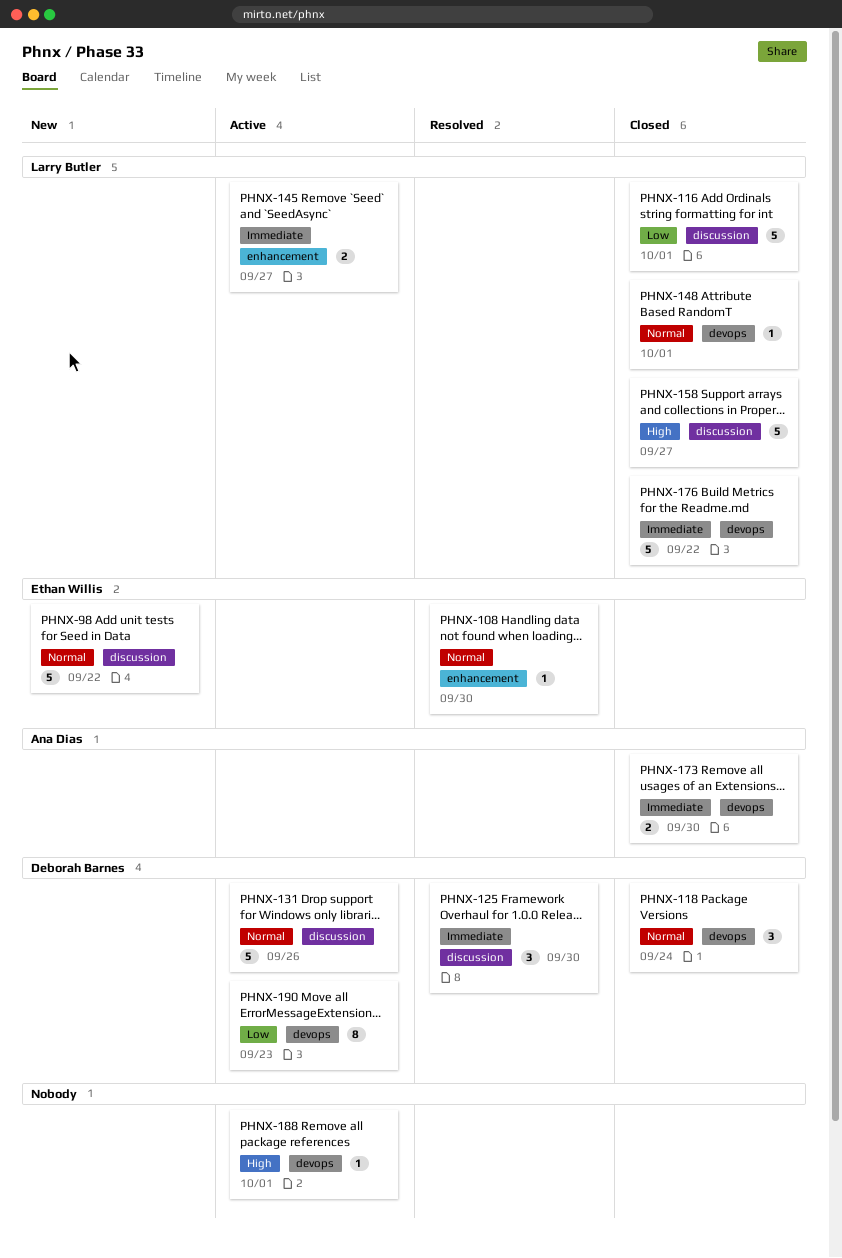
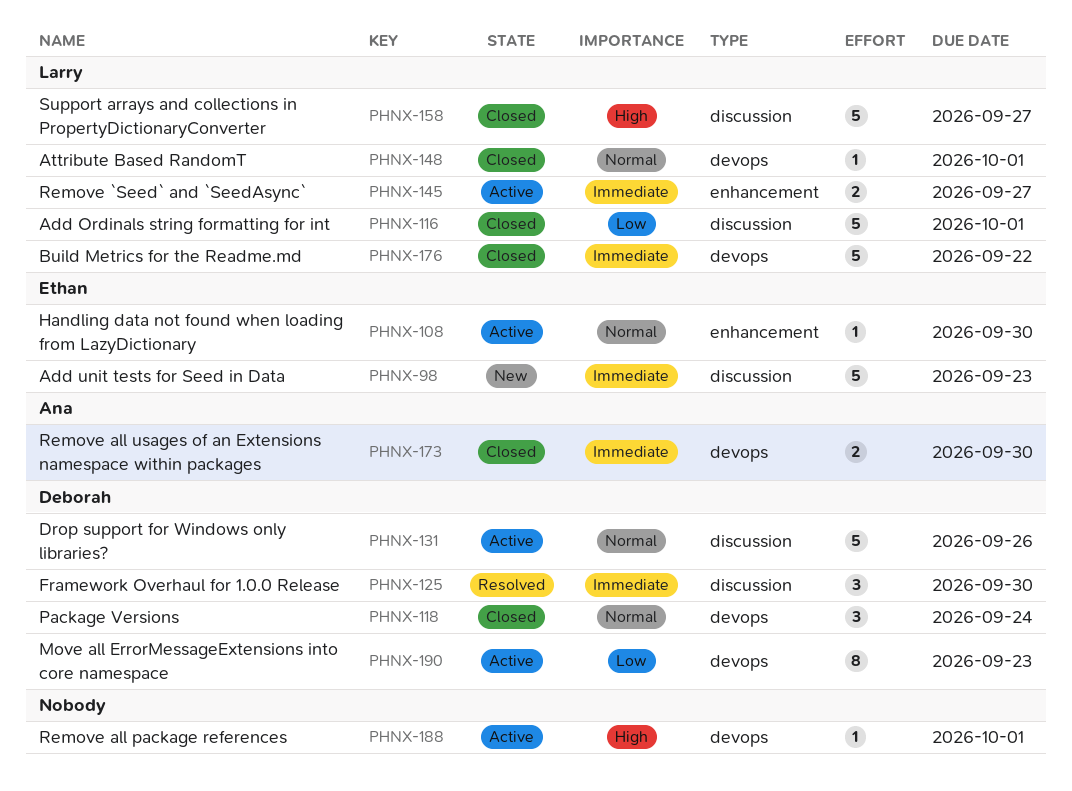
PHNX-98, priority: Normal -> Immediate
PHNX-98, due: Sep 22 -> Sep 23
PHNX-108, status: Resolved -> Active

